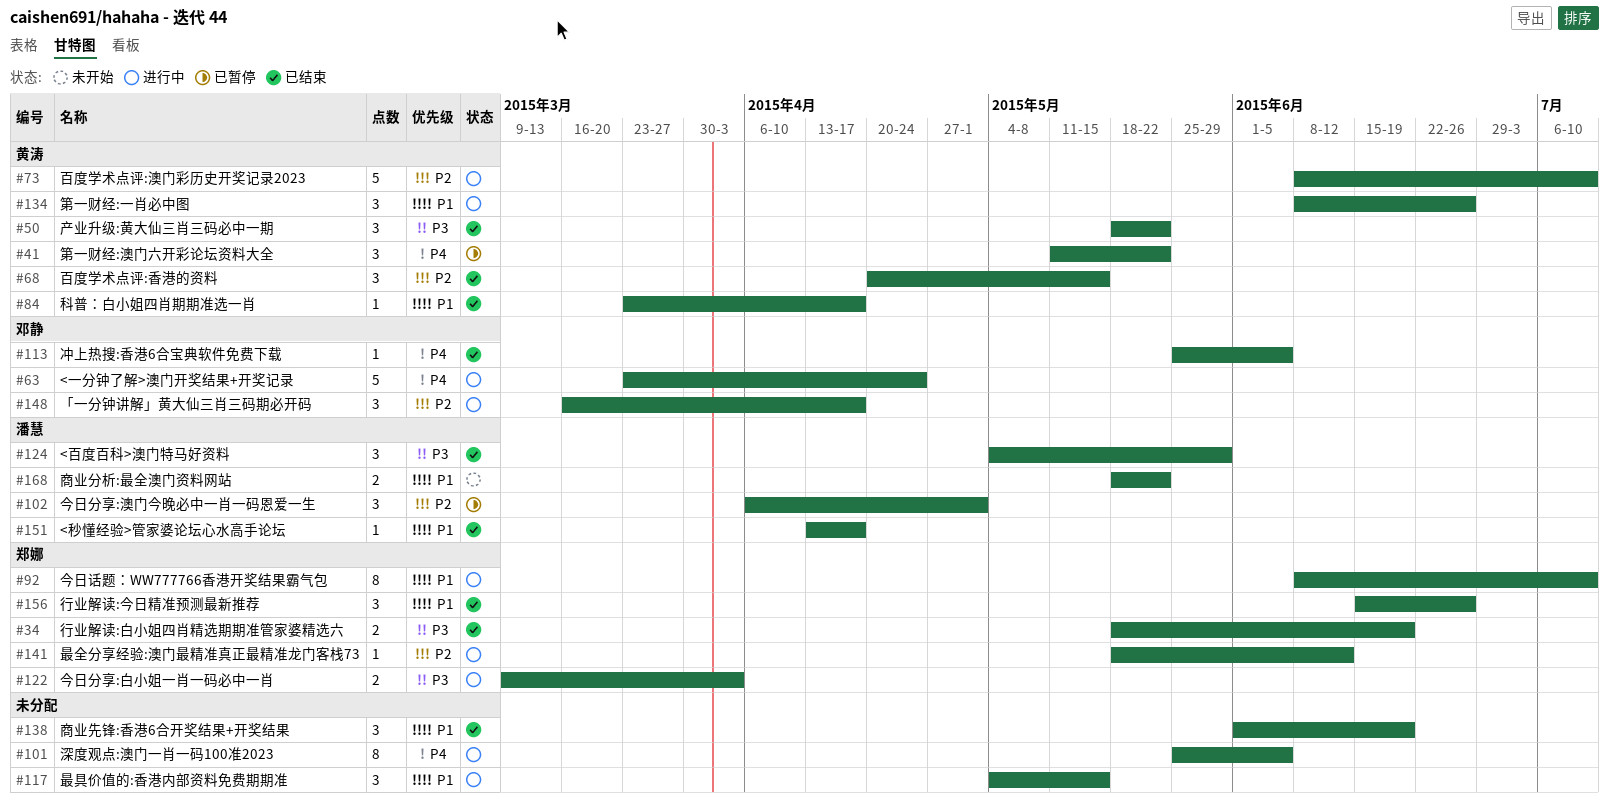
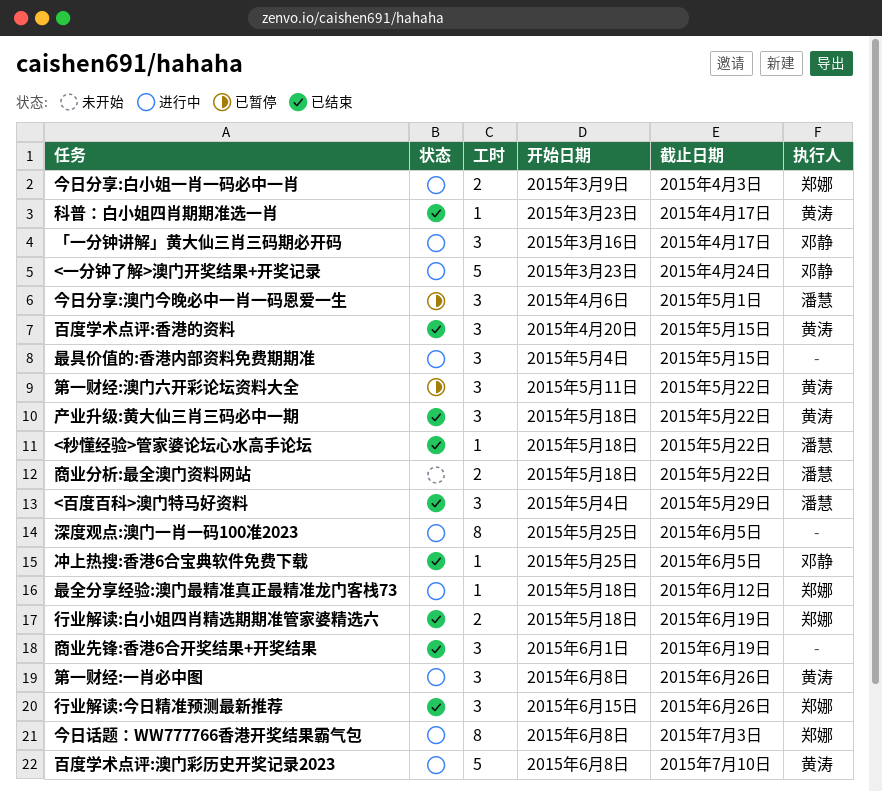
<秒懂经验>管家婆论坛心水高手论坛, start: Apr 13 -> May 18
<秒懂经验>管家婆论坛心水高手论坛, due: Apr 17 -> May 22
今日话题：WW777766香港开奖结果霸气包, due: Jul 10 -> Jul 3

